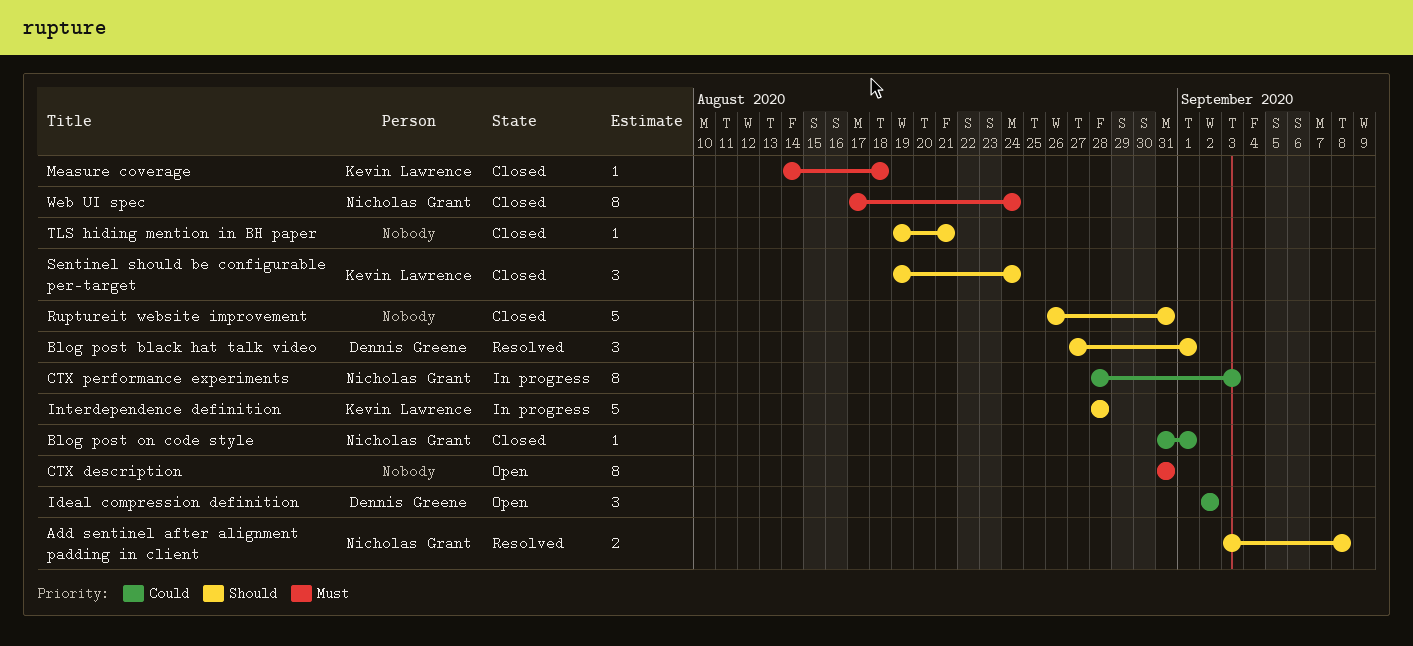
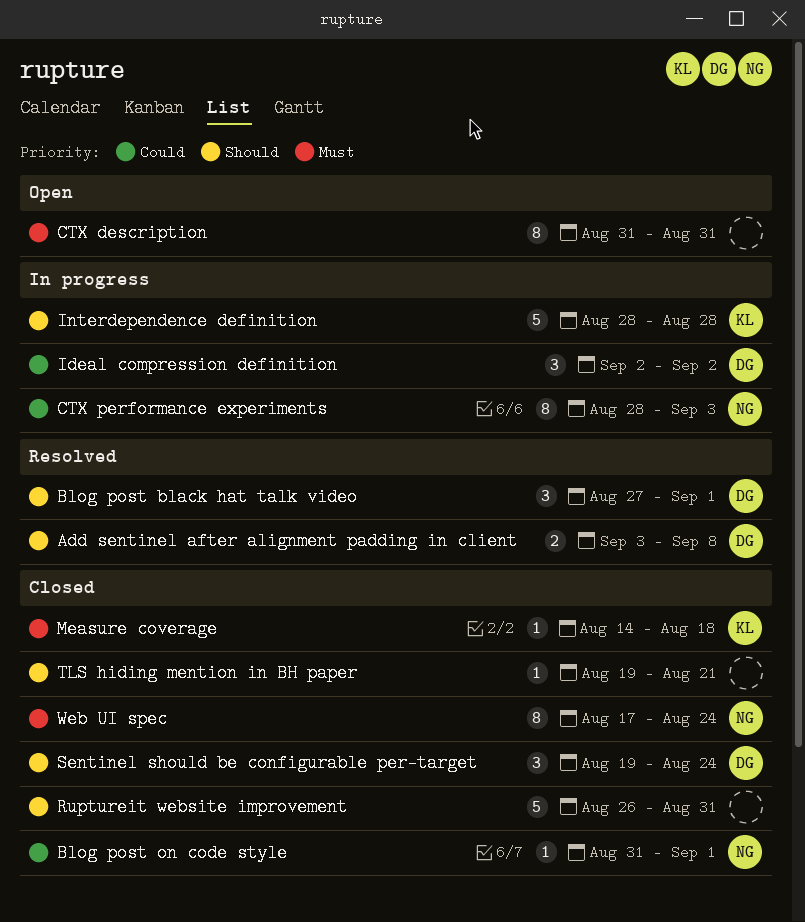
Add sentinel after alignment padding in client, owner: Nicholas Grant -> Dennis Greene
Ideal compression definition, status: Open -> In progress
Sentinel should be configurable per-target, owner: Kevin Lawrence -> Dennis Greene

